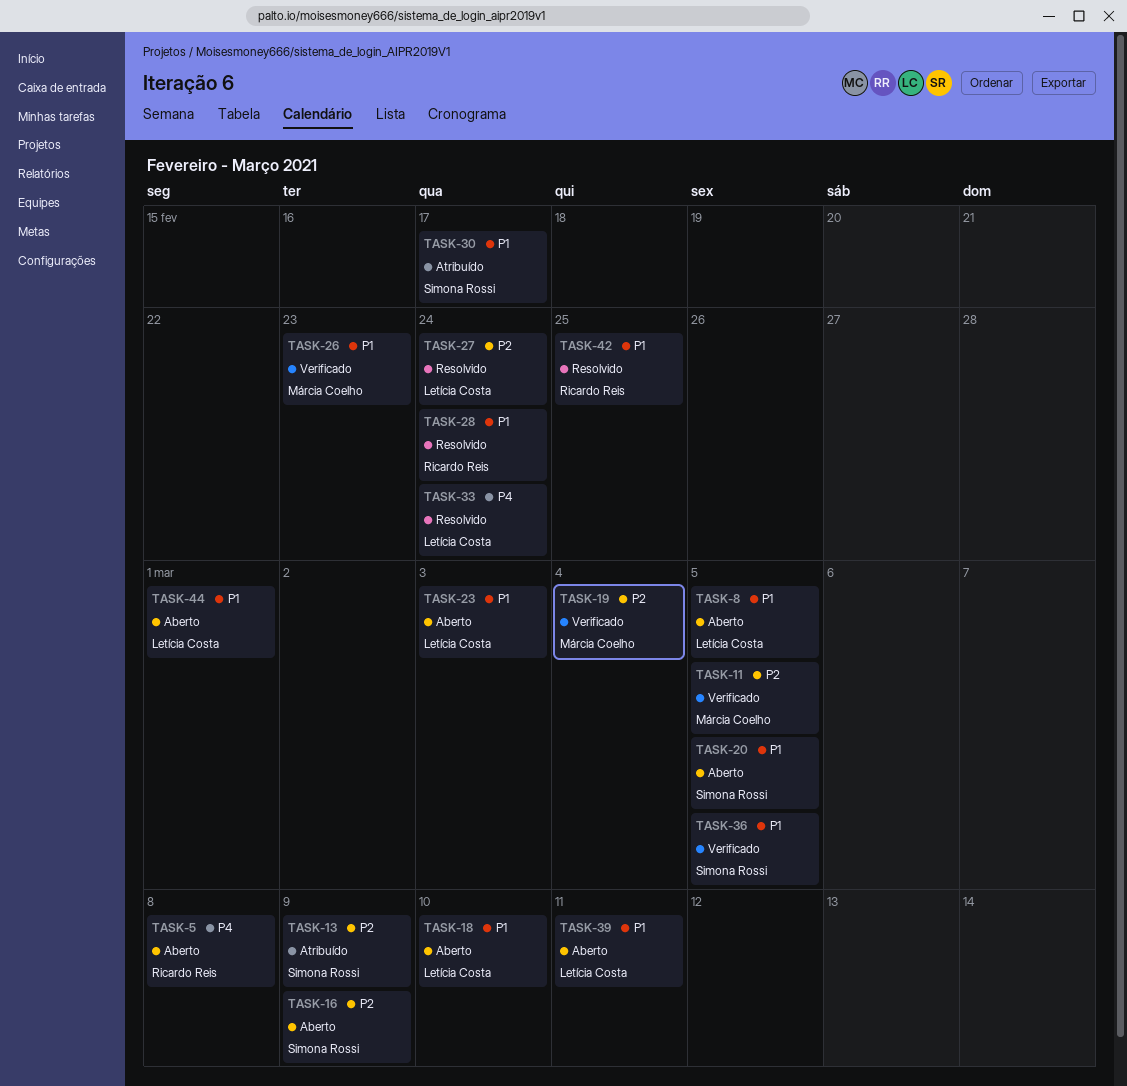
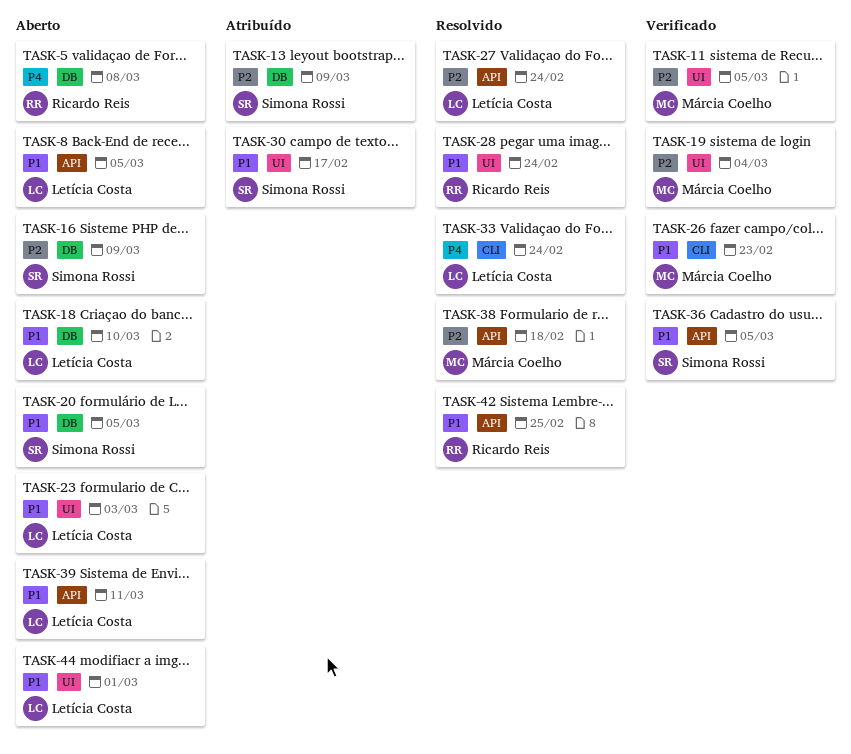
TASK-38: none -> present

